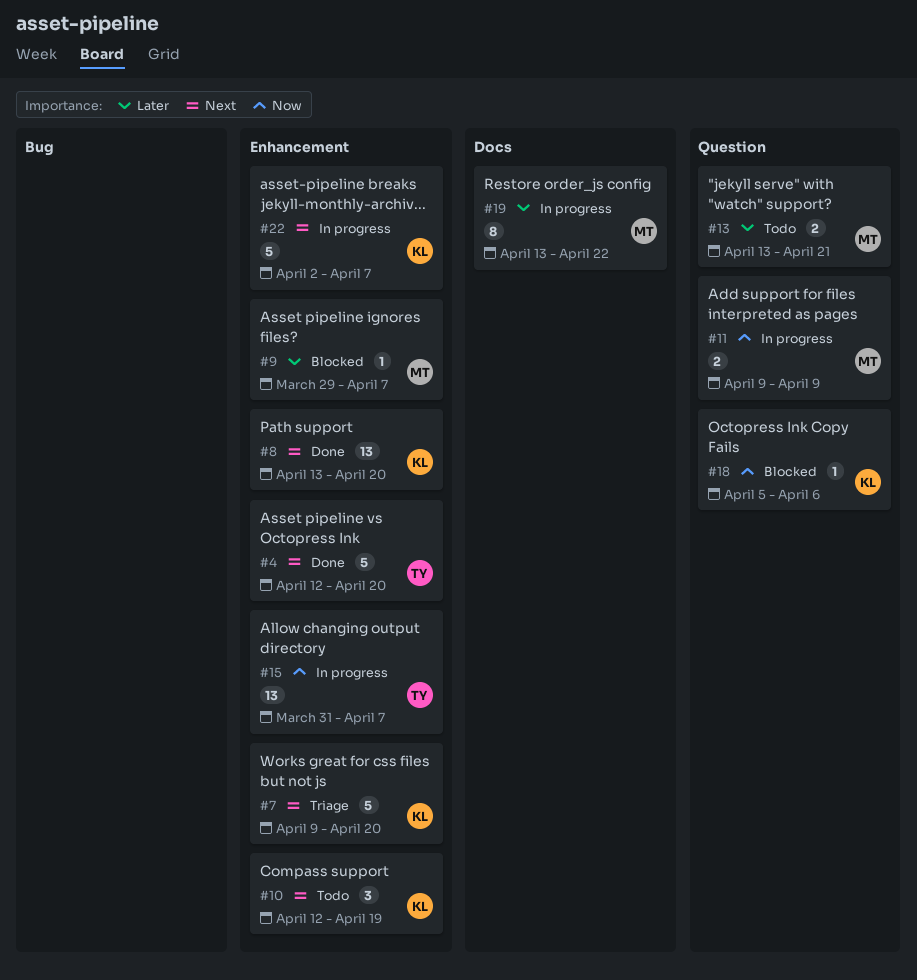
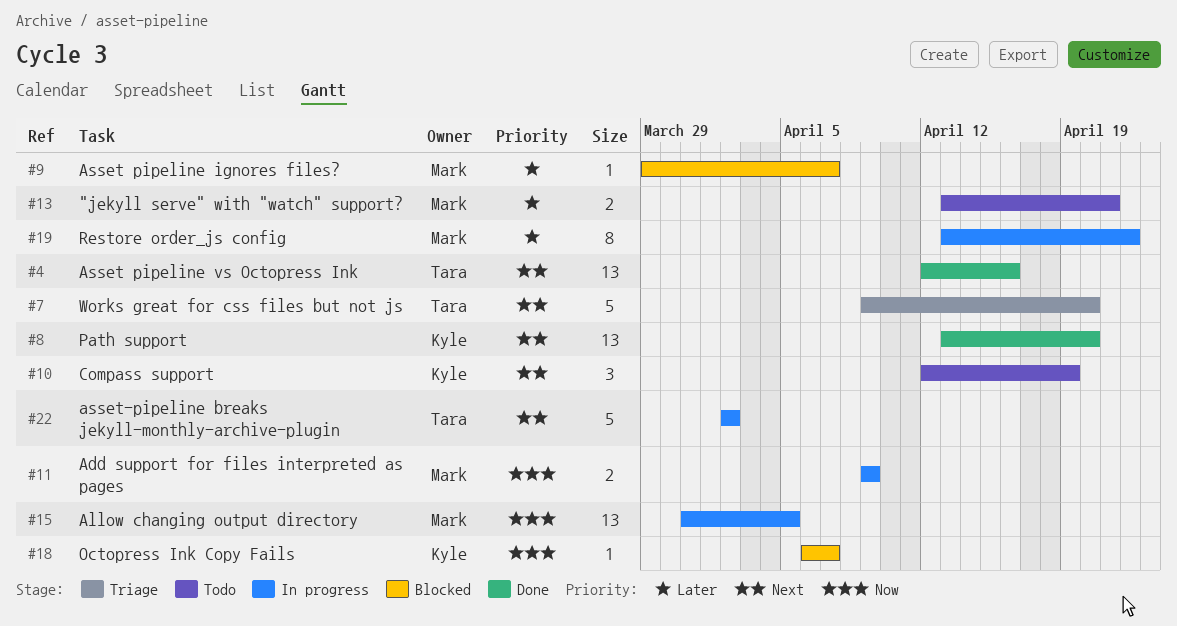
#4, estimate: 5 -> 13
#4, due: Apr 20 -> Apr 16
#7, owner: Kyle -> Tara
#15, owner: Tara -> Mark
#15, due: Apr 7 -> Apr 5
#18, start: Apr 5 -> Apr 6
#18, due: Apr 6 -> Apr 7
#22, owner: Kyle -> Tara
#22, due: Apr 7 -> Apr 2

